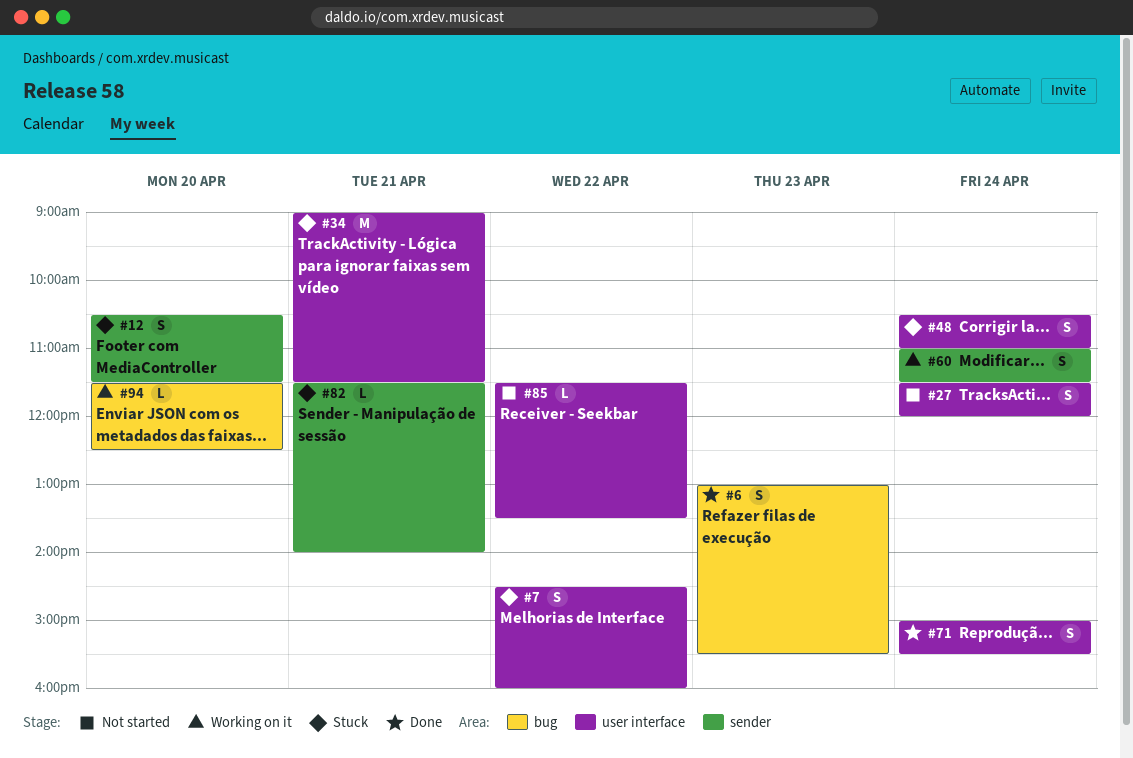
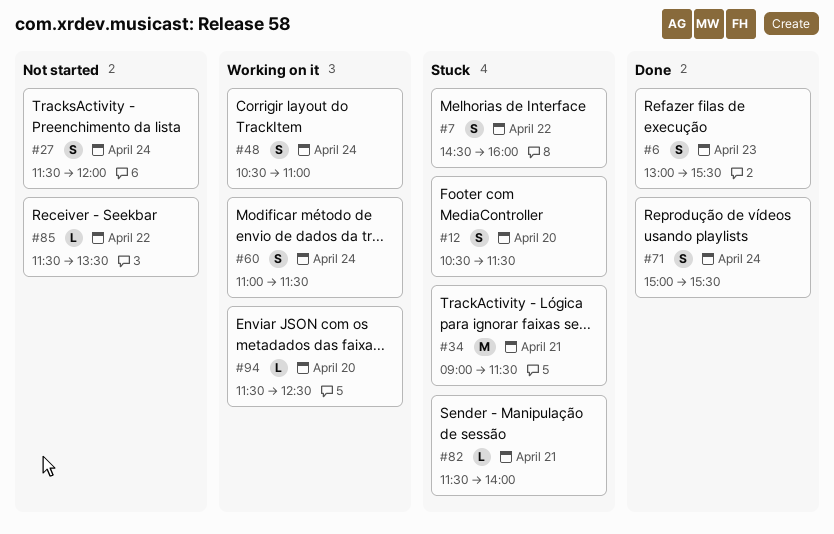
#48, status: Stuck -> Working on it

